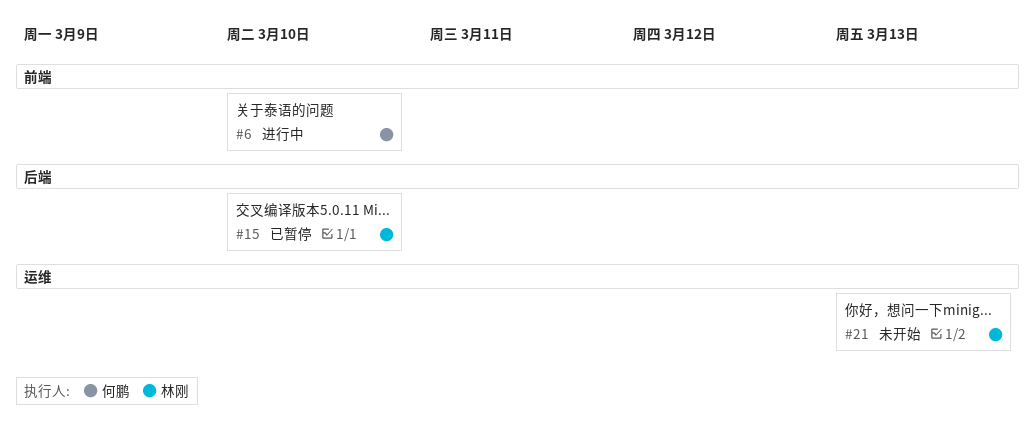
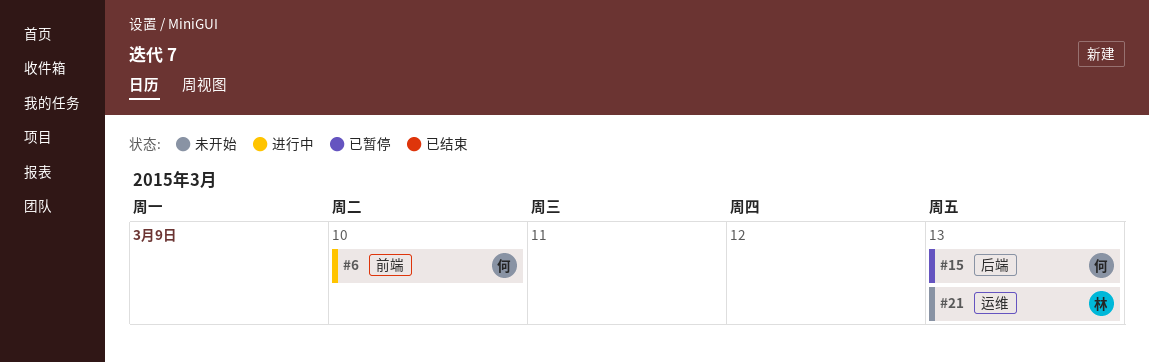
#15, owner: 林刚 -> 何鹏
#15, due: Mar 10 -> Mar 13

